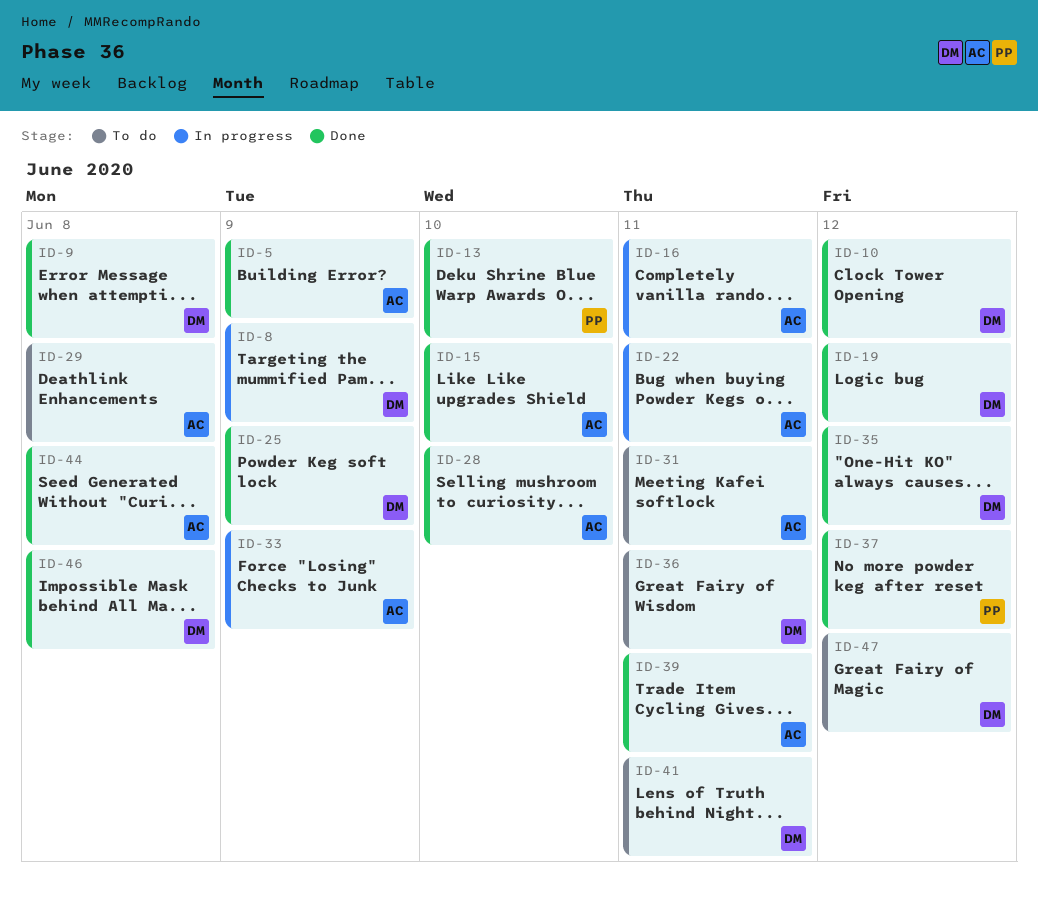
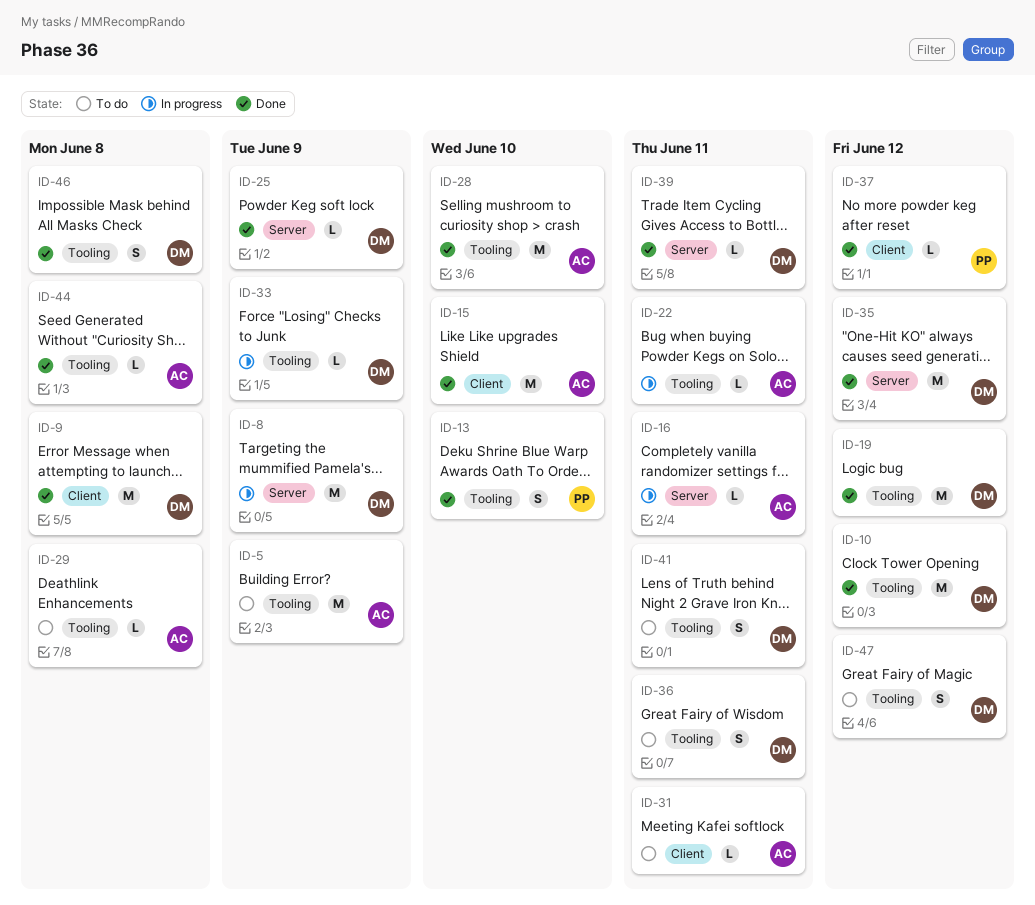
ID-5, status: Done -> To do
ID-33, owner: AC -> DM
ID-39, owner: AC -> DM

